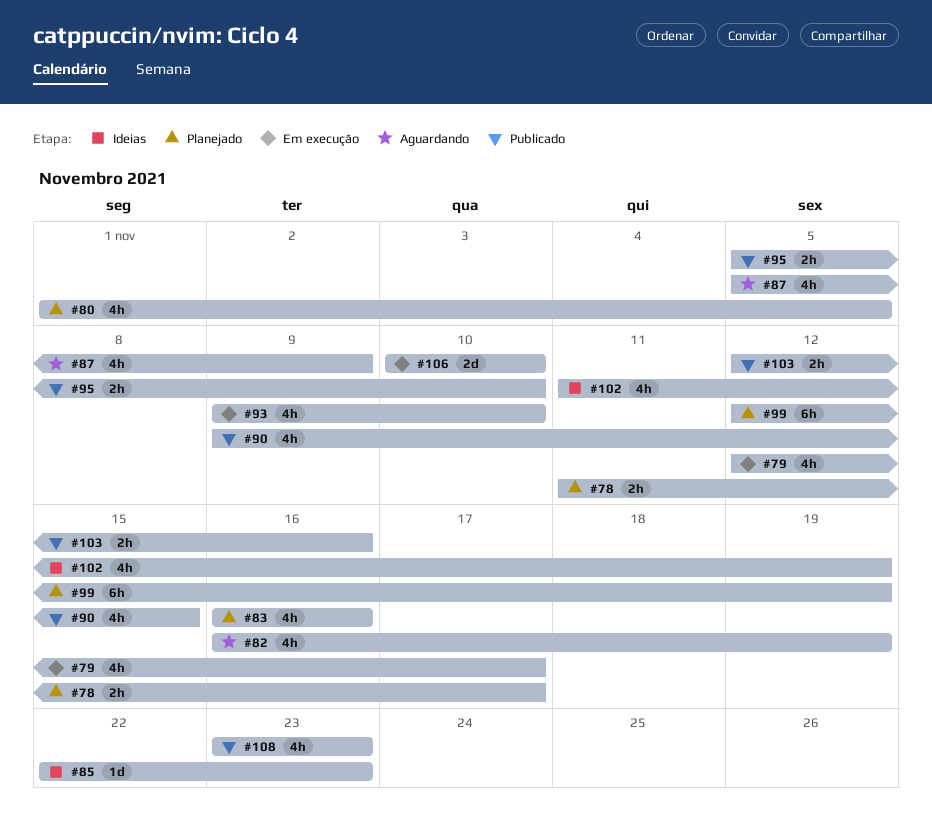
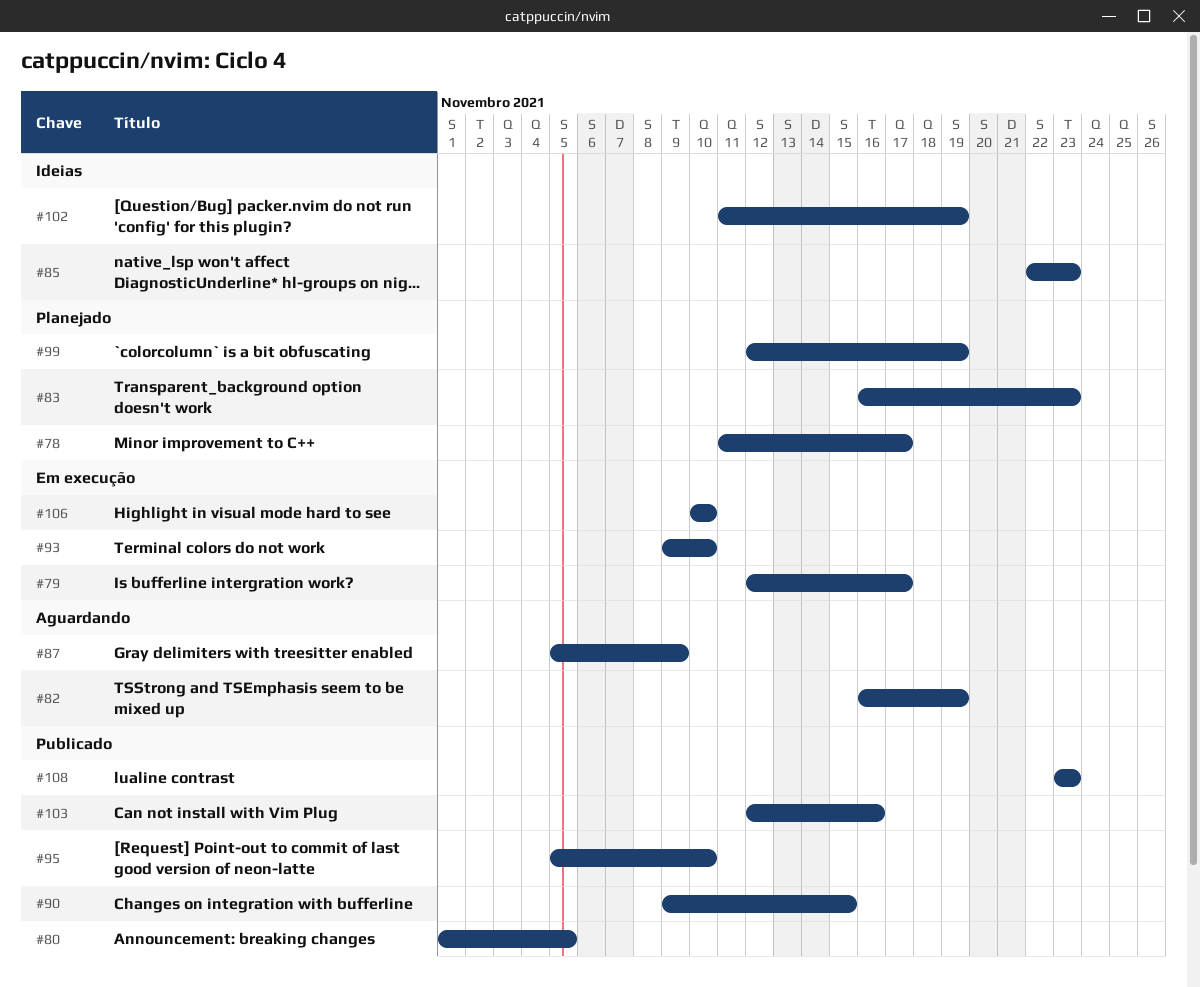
#80, status: Planejado -> Publicado
#83, due: Nov 16 -> Nov 23

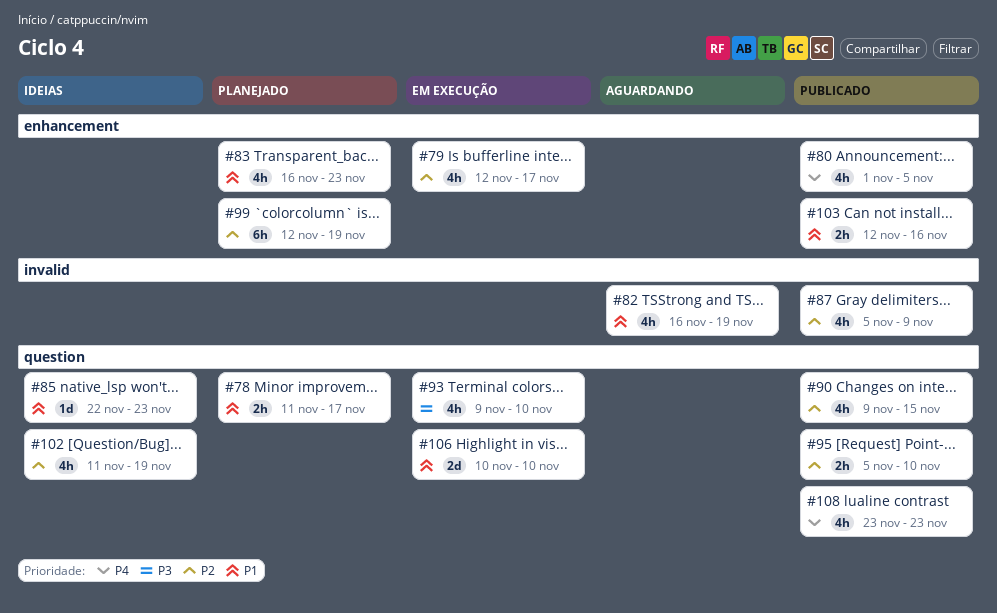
#87, status: Aguardando -> Publicado

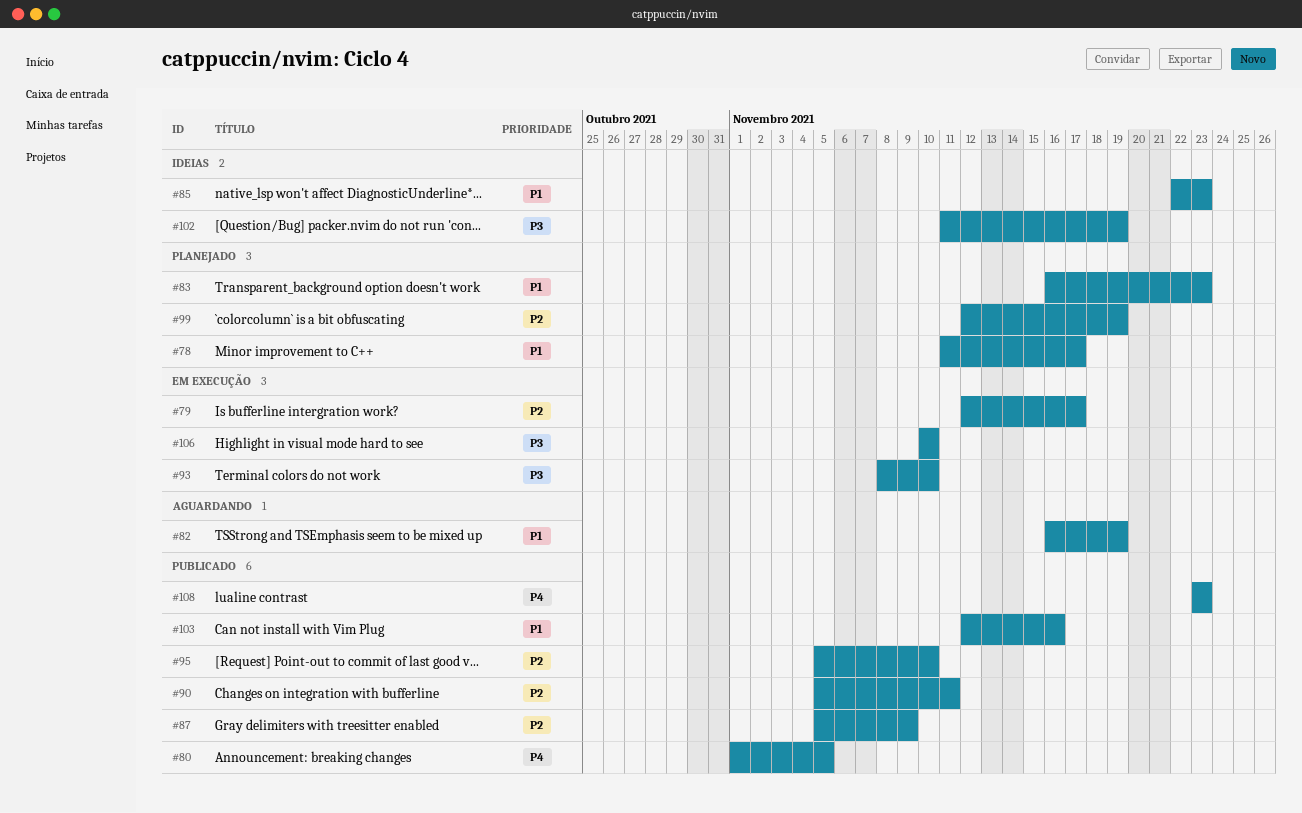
#90, start: Nov 9 -> Nov 5
#90, due: Nov 15 -> Nov 11
#93, start: Nov 9 -> Nov 8
#102, priority: P2 -> P3
#106, priority: P1 -> P3

